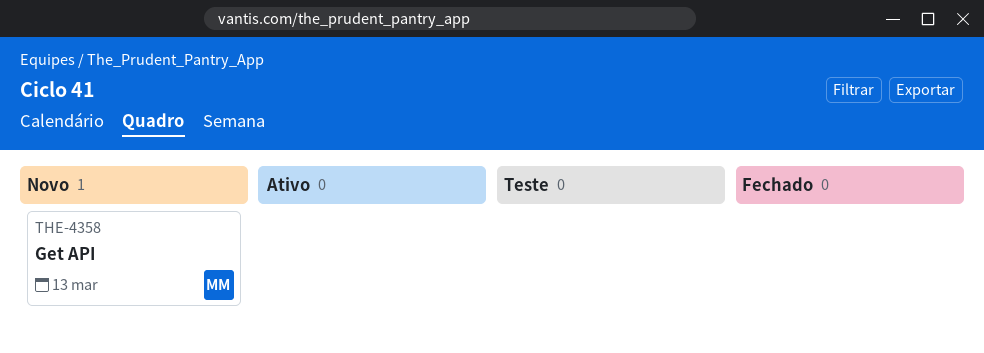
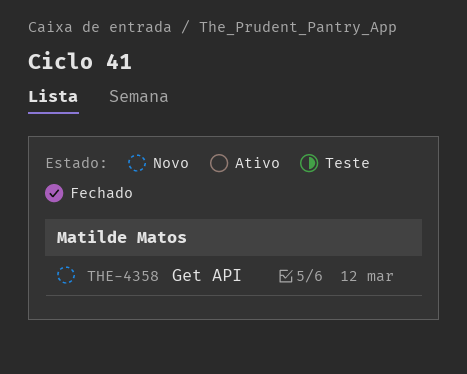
THE-4358, due: Mar 13 -> Mar 12

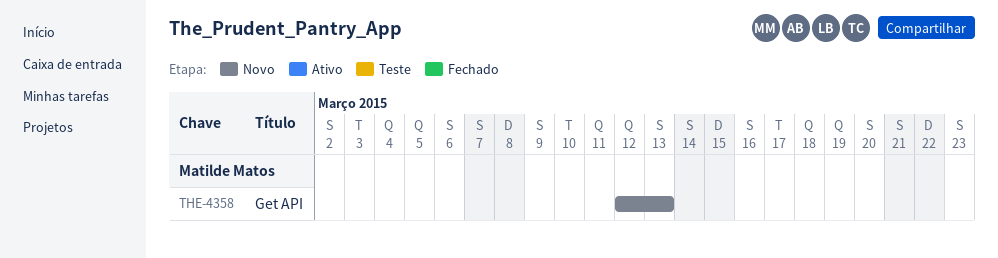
THE-4358, due: Mar 12 -> Mar 13

